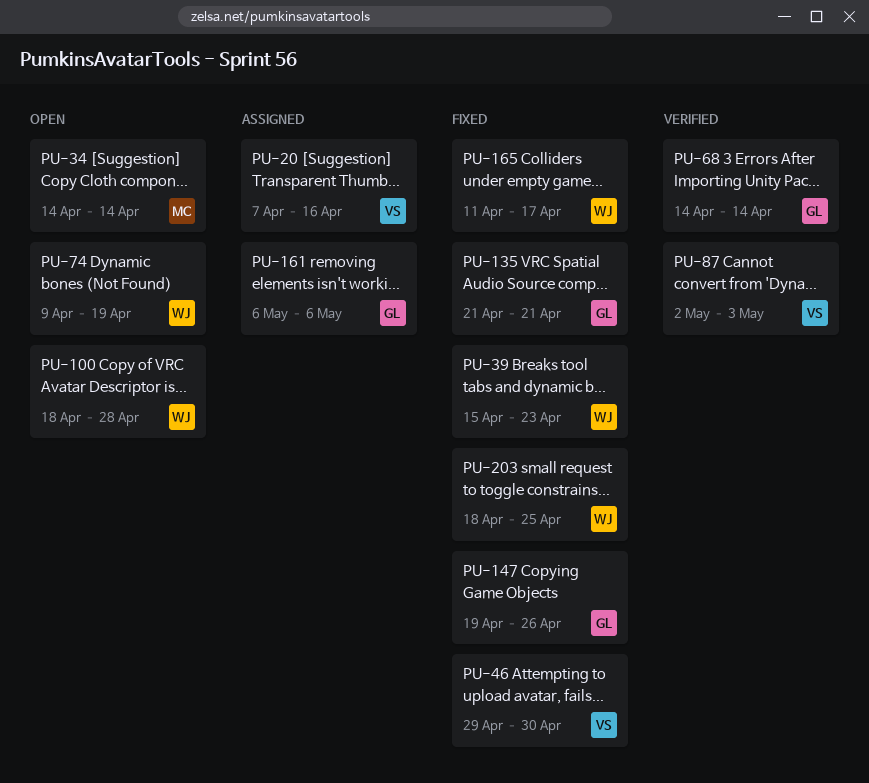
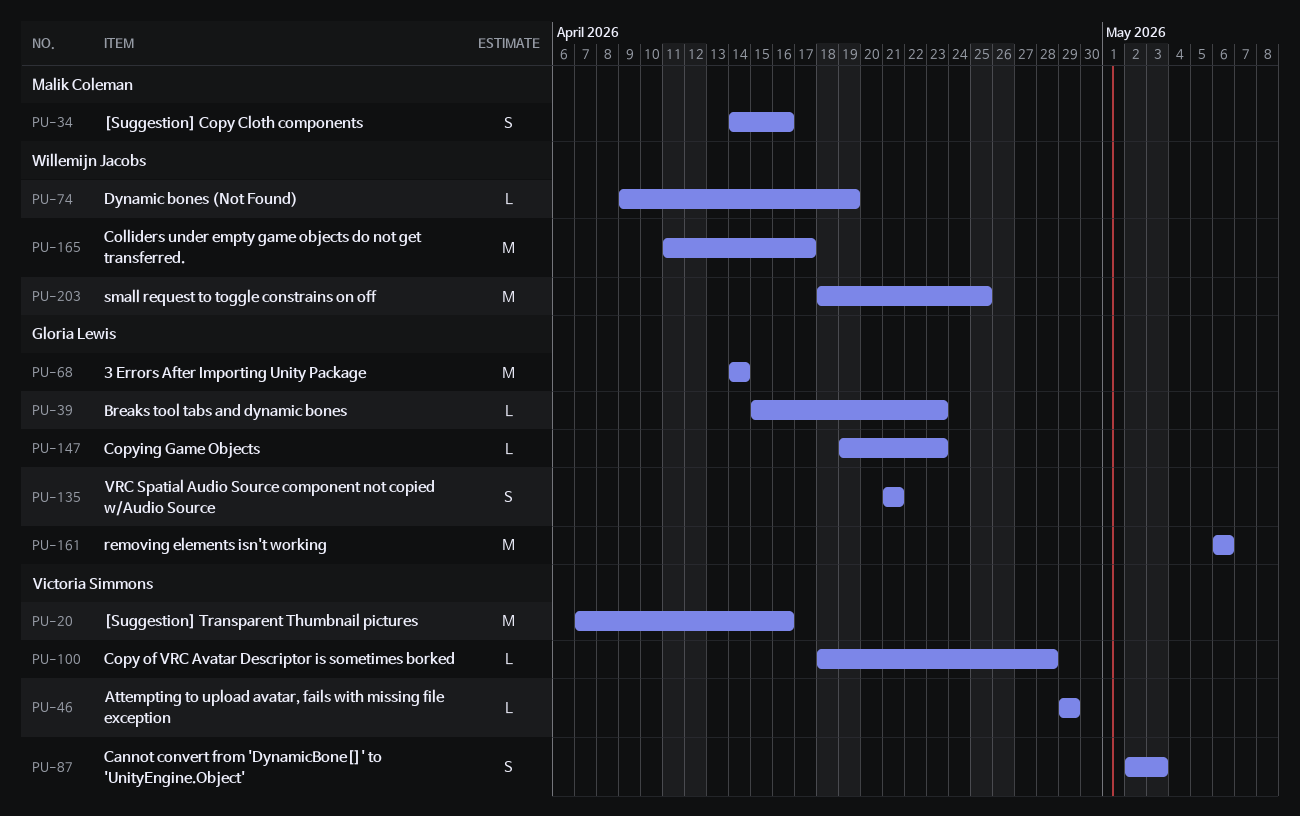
PU-34, due: Apr 14 -> Apr 16
PU-39, owner: Willemijn Jacobs -> Gloria Lewis
PU-46, due: Apr 30 -> Apr 29
PU-100, owner: Willemijn Jacobs -> Victoria Simmons
PU-147, due: Apr 26 -> Apr 23

